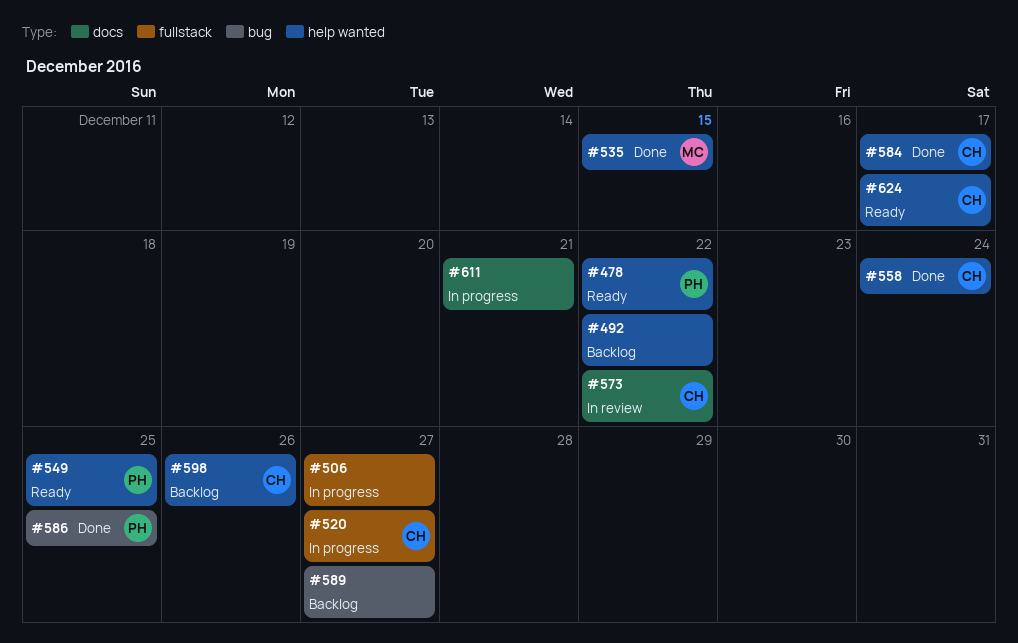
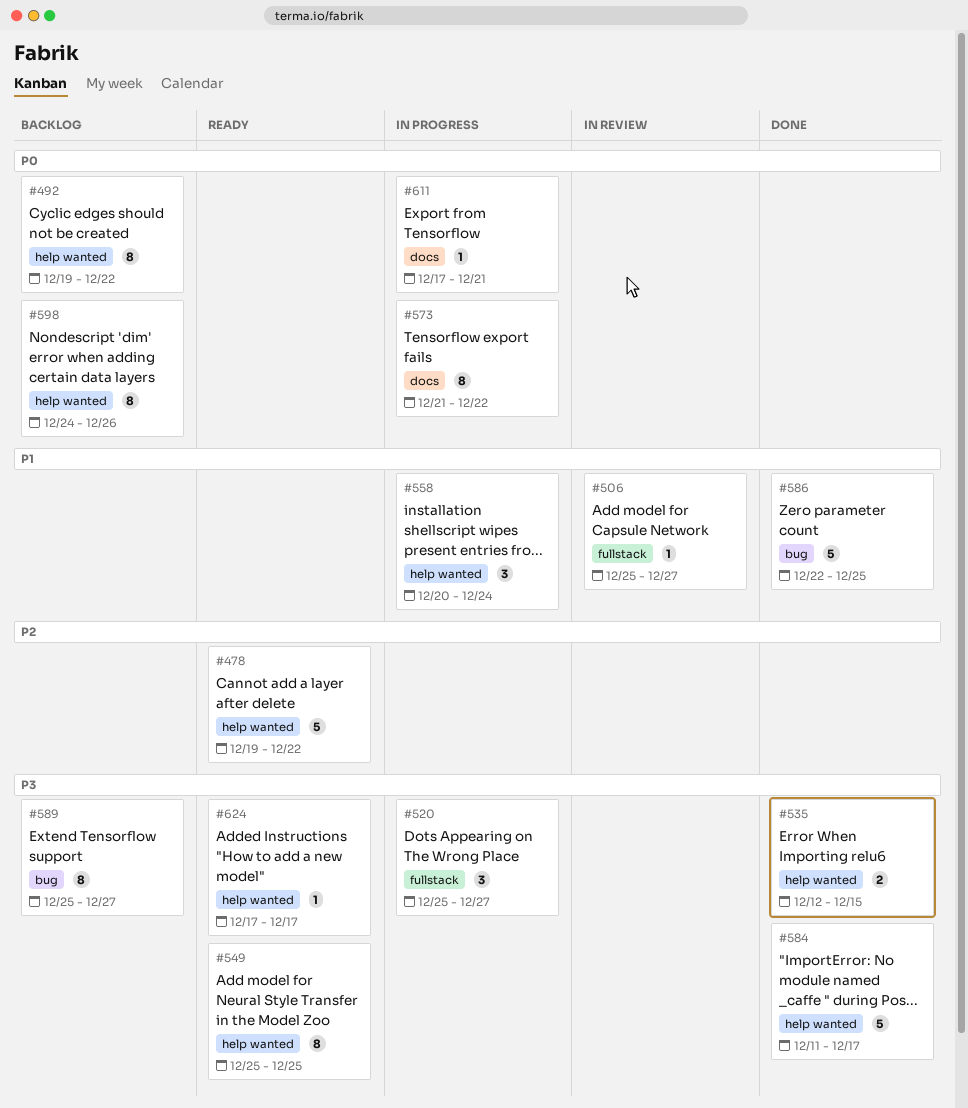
#506, status: In progress -> In review
#558, status: Done -> In progress
#573, status: In review -> In progress

